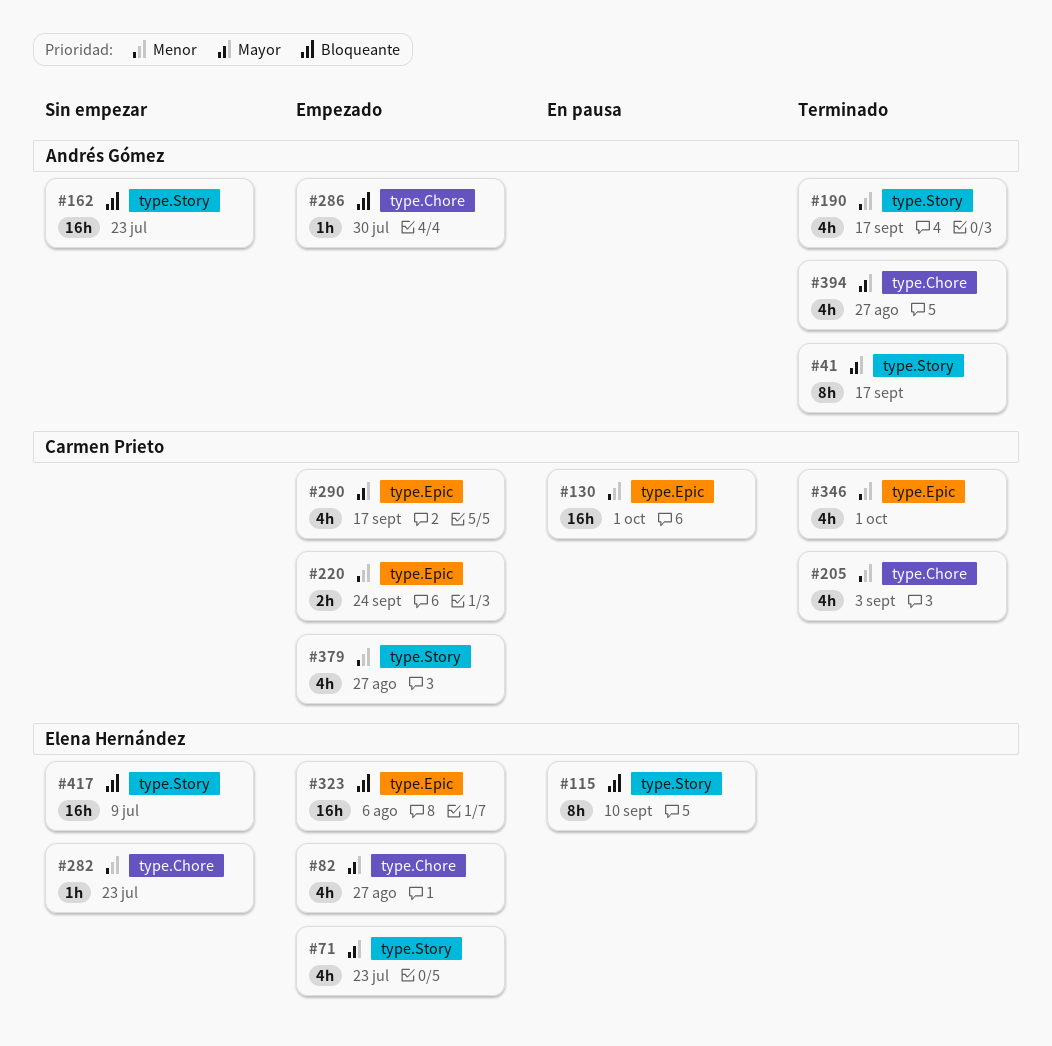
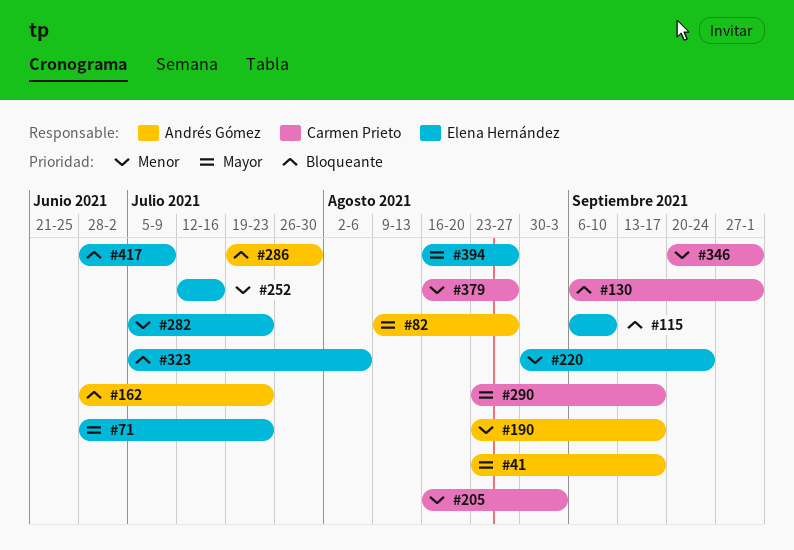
#82, owner: Elena Hernández -> Andrés Gómez
#130, priority: Menor -> Bloqueante
#220, owner: Carmen Prieto -> Elena Hernández
#252: none -> present
#394, owner: Andrés Gómez -> Elena Hernández

